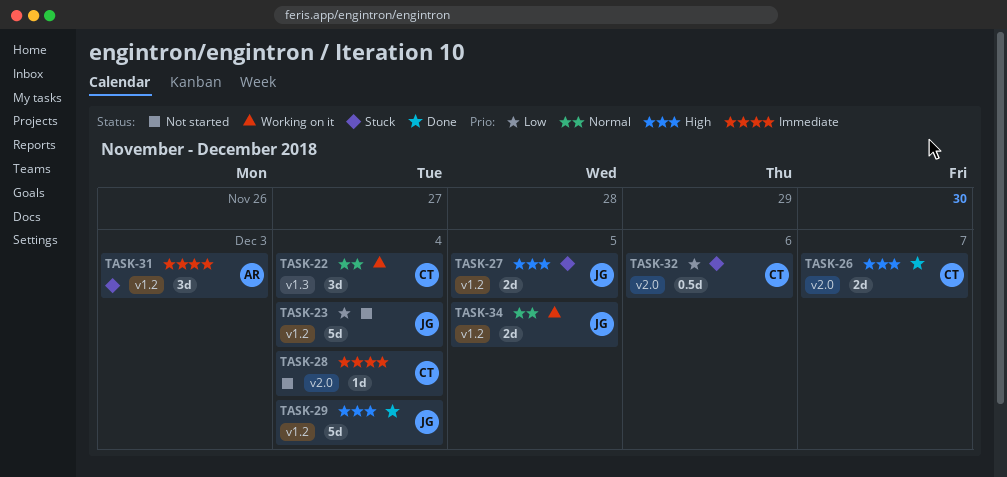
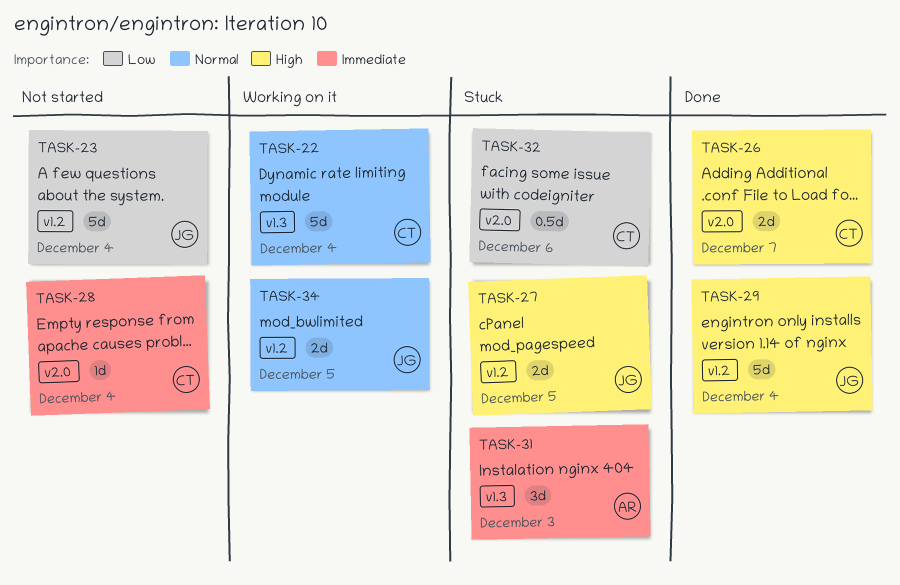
TASK-22, estimate: 3d -> 5d
TASK-31, label: v1.2 -> v1.3

